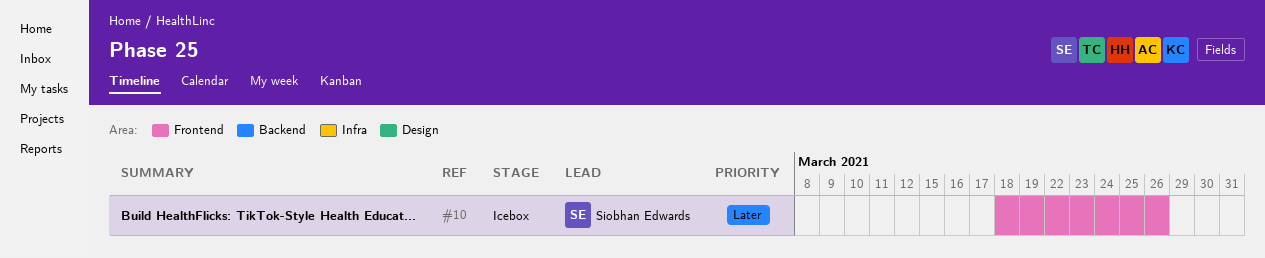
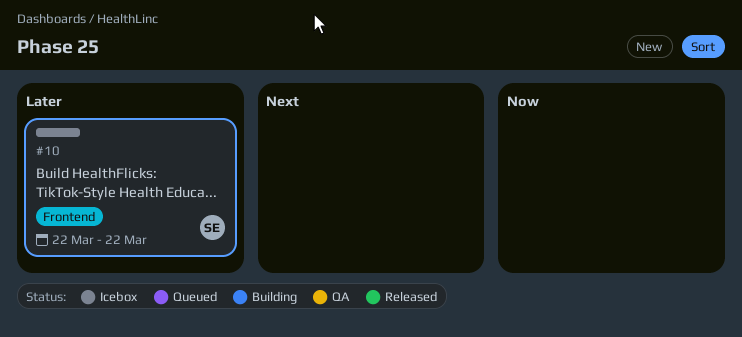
#10, start: Mar 18 -> Mar 22
#10, due: Mar 26 -> Mar 22

